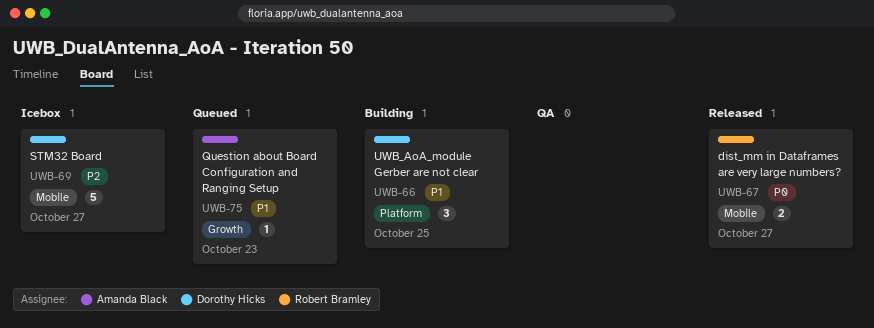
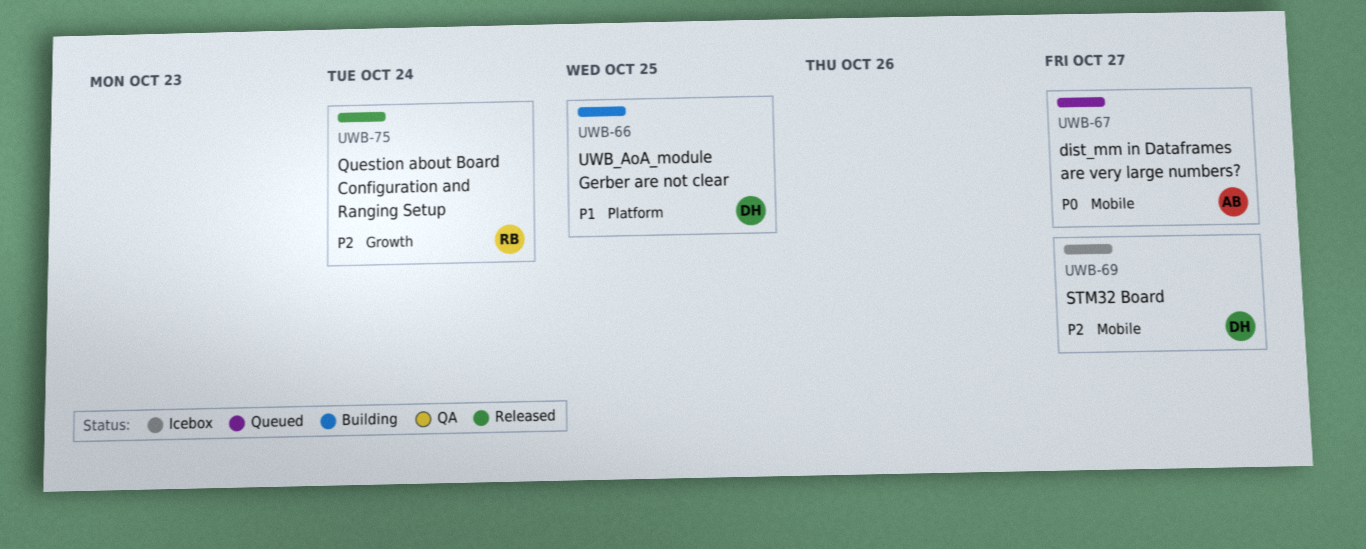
UWB-67, status: Released -> Queued
UWB-67, owner: Robert Bramley -> Amanda Black
UWB-75, status: Queued -> Released
UWB-75, owner: Amanda Black -> Robert Bramley
UWB-75, priority: P1 -> P2
UWB-75, due: Oct 23 -> Oct 24

